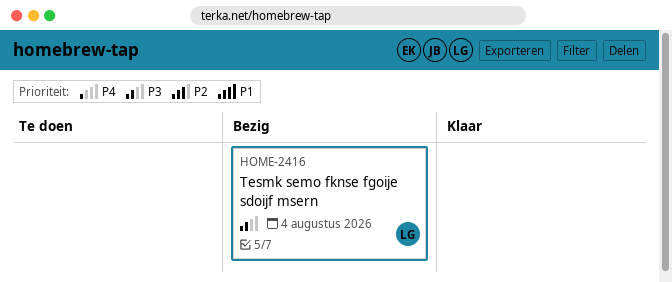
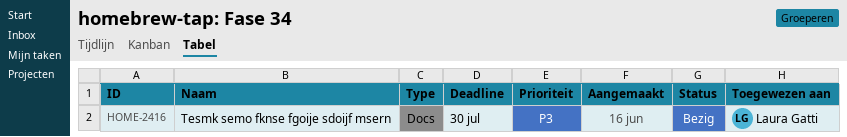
HOME-2416, due: Aug 4 -> Jul 30

